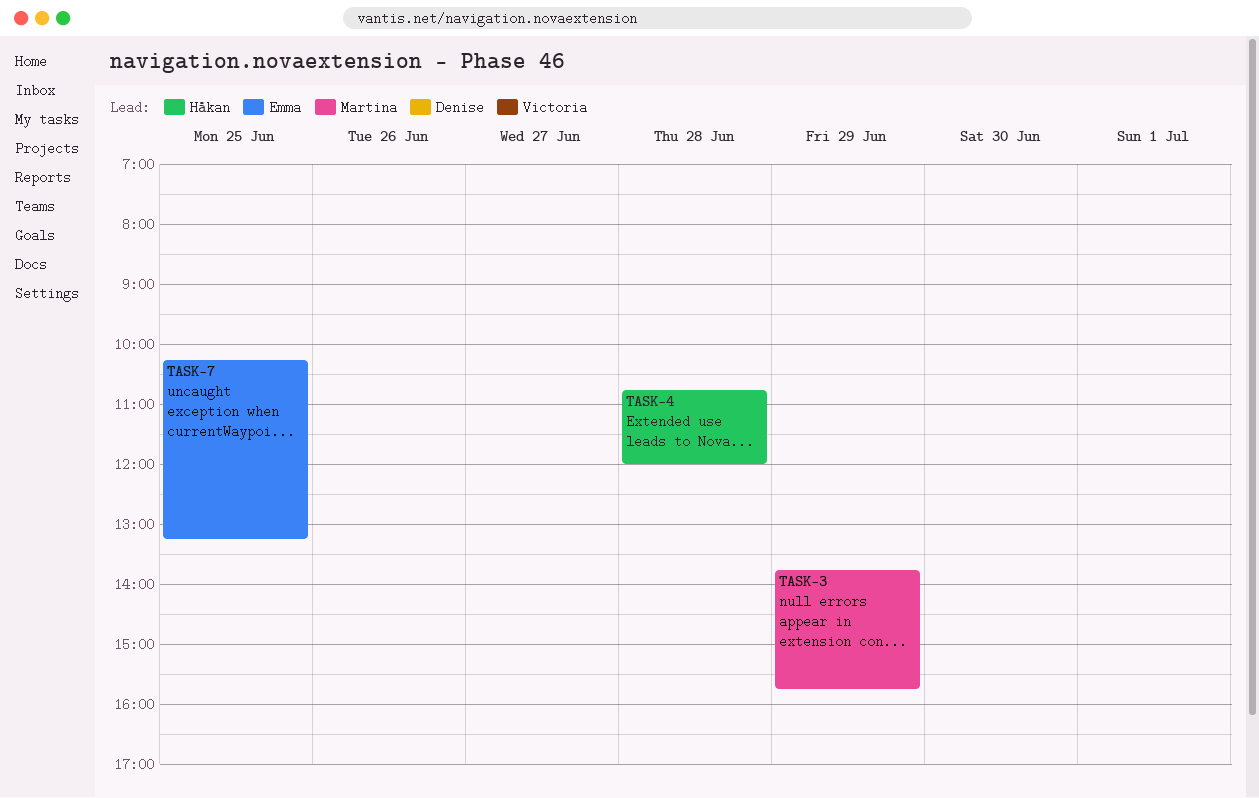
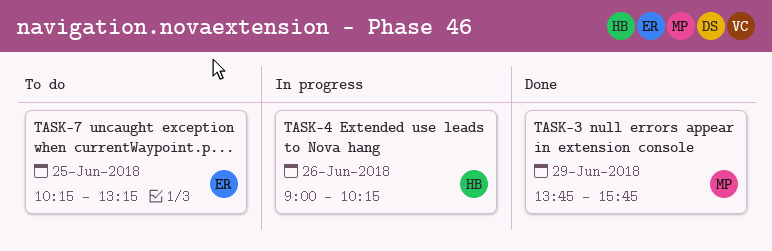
TASK-4, day: Jun 28 -> Jun 26
TASK-4, begins: 10:45 -> 09:00
TASK-4, ends: 12:00 -> 10:15

